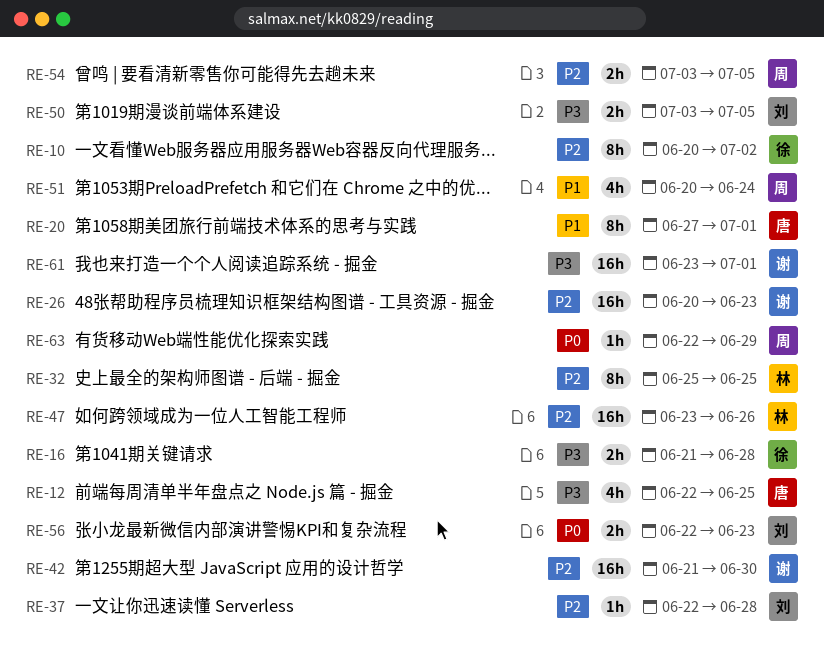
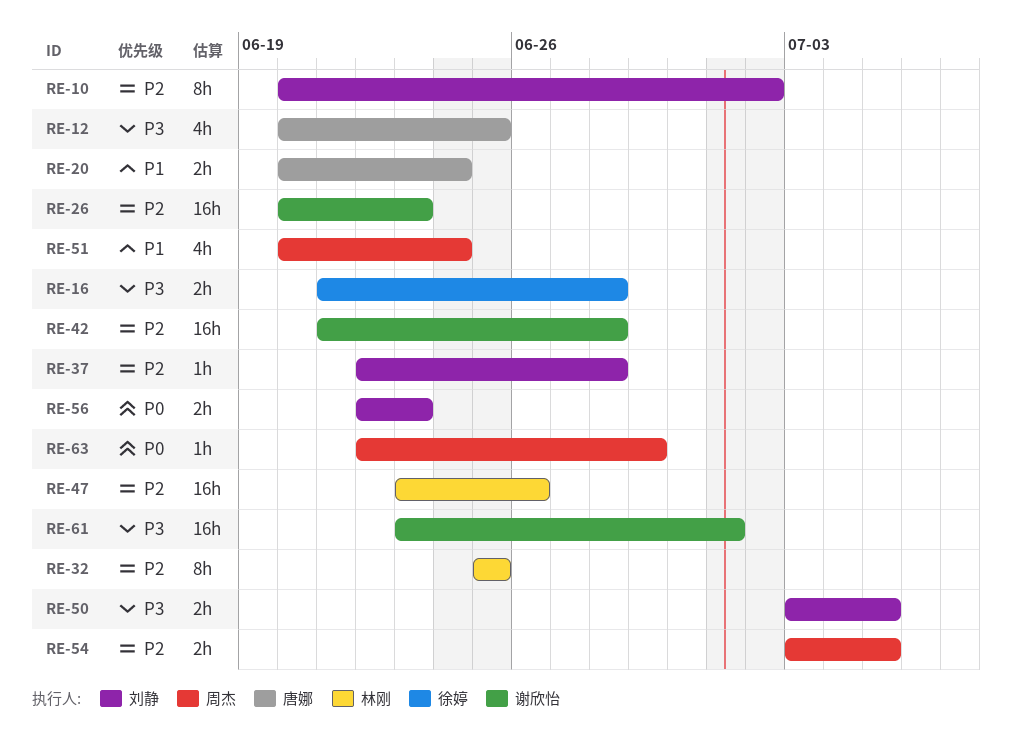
RE-10, owner: 徐婷 -> 刘静
RE-12, start: Jun 22 -> Jun 20
RE-20, estimate: 8h -> 2h
RE-20, start: Jun 27 -> Jun 20
RE-20, due: Jul 1 -> Jun 24
RE-42, due: Jun 30 -> Jun 28

